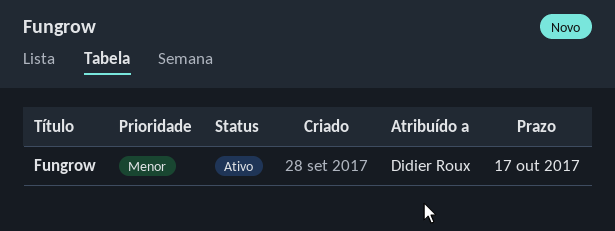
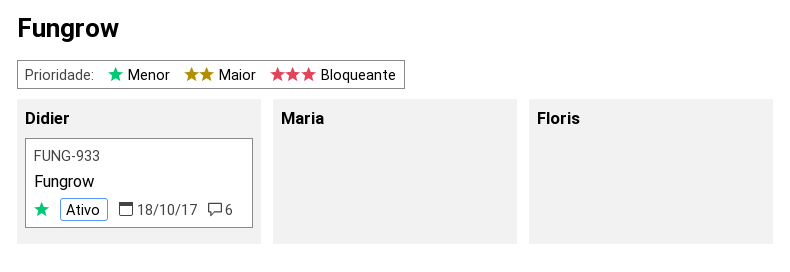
Fungrow, due: Oct 17 -> Oct 18

